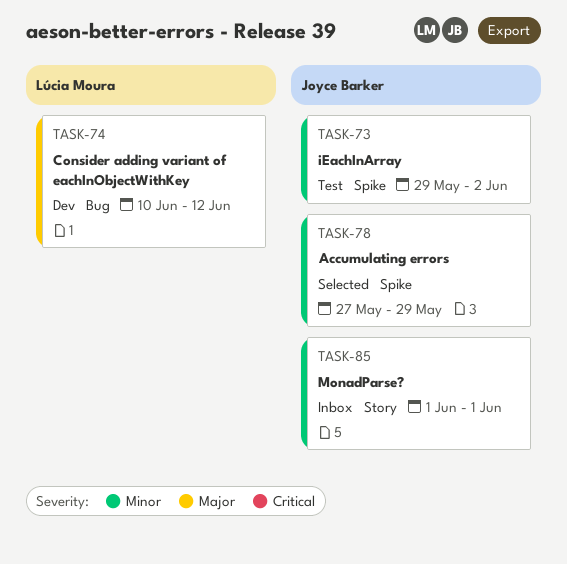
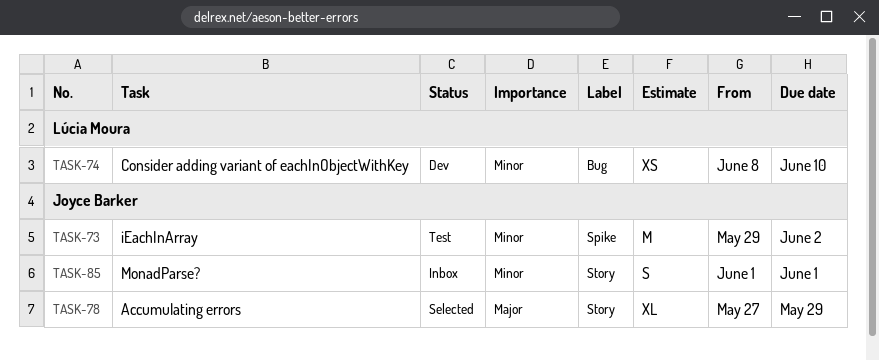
TASK-74, priority: Major -> Minor
TASK-74, start: Jun 10 -> Jun 8
TASK-74, due: Jun 12 -> Jun 10
TASK-78, priority: Minor -> Major
TASK-78, label: Spike -> Story

